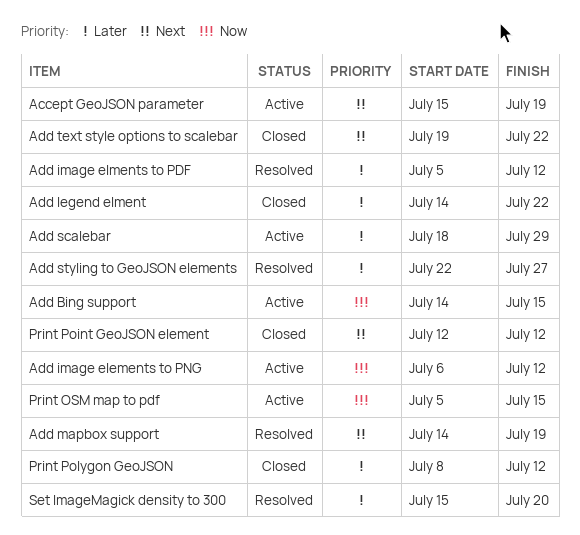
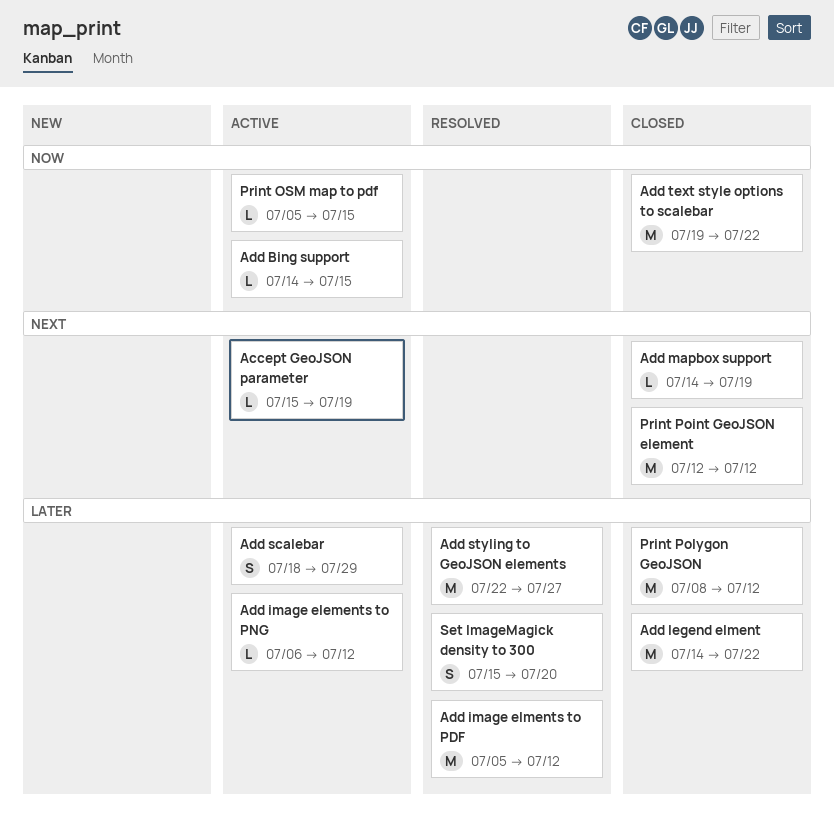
Add image elements to PNG, priority: Now -> Later
Add mapbox support, status: Resolved -> Closed
Add text style options to scalebar, priority: Next -> Now

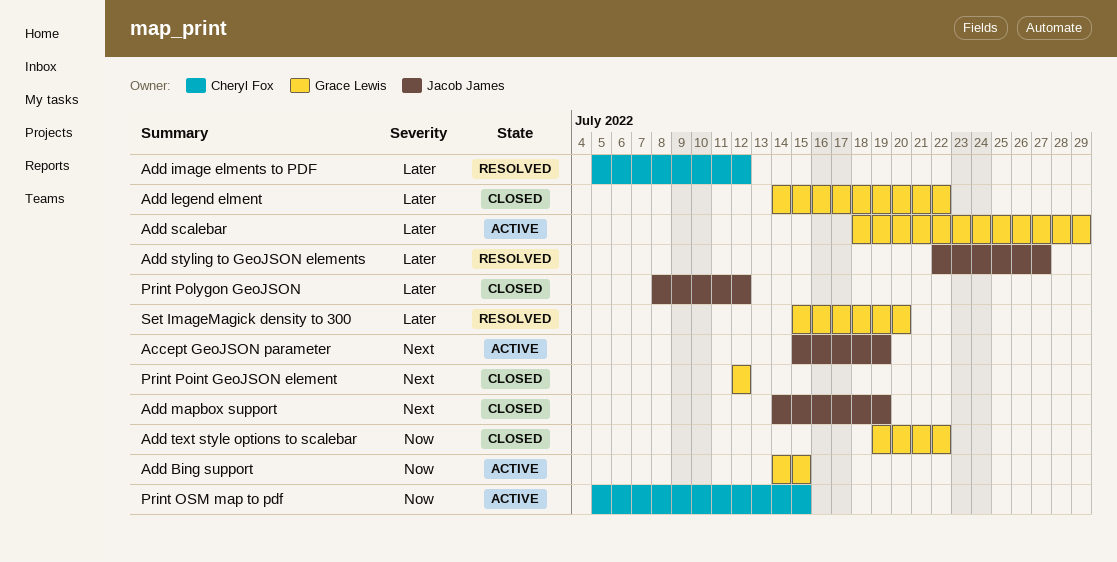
Add image elements to PNG: present -> none

